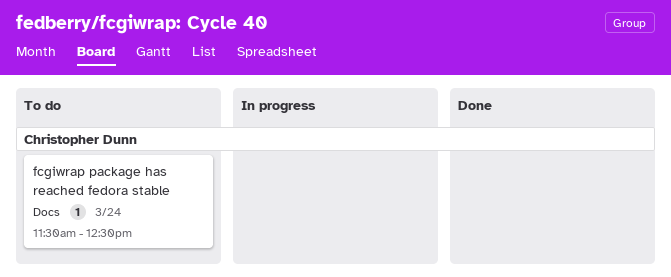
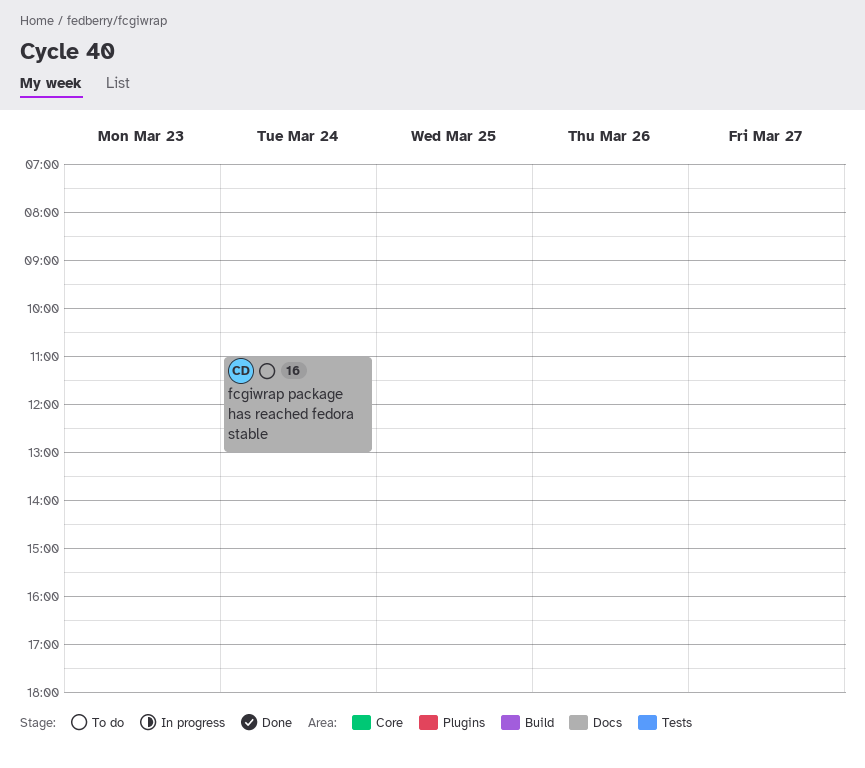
fcgiwrap package has reached fedora stable, estimate: 1 -> 16
fcgiwrap package has reached fedora stable, begins: 11:30 -> 11:00
fcgiwrap package has reached fedora stable, ends: 12:30 -> 13:00

